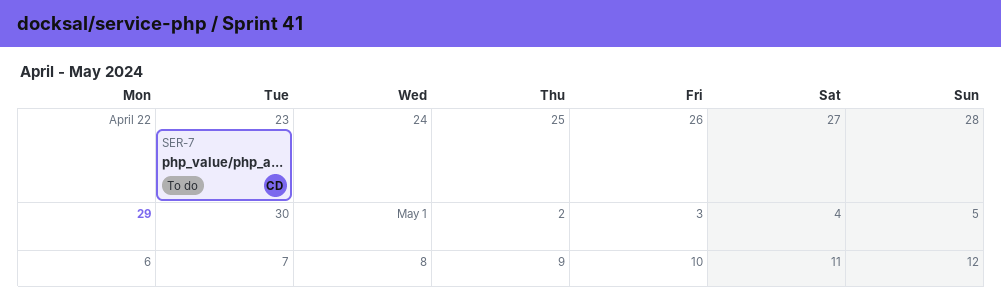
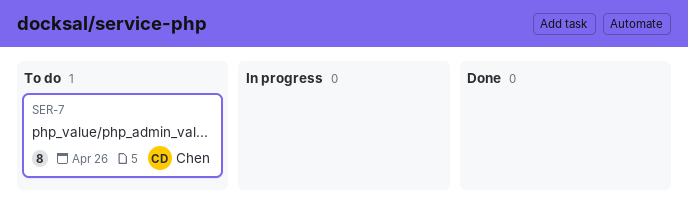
SER-7, due: Apr 23 -> Apr 26

